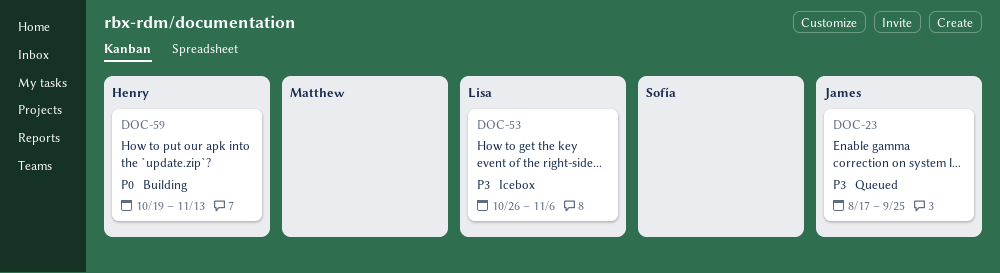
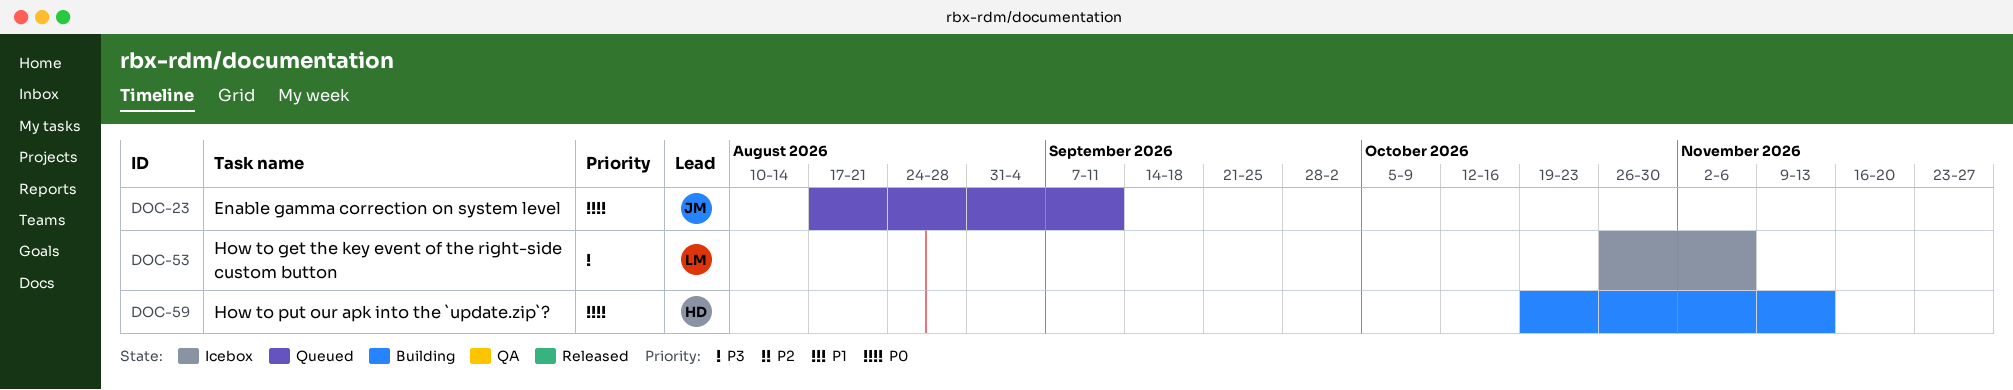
DOC-23, priority: P3 -> P0
DOC-23, due: Sep 25 -> Sep 11

